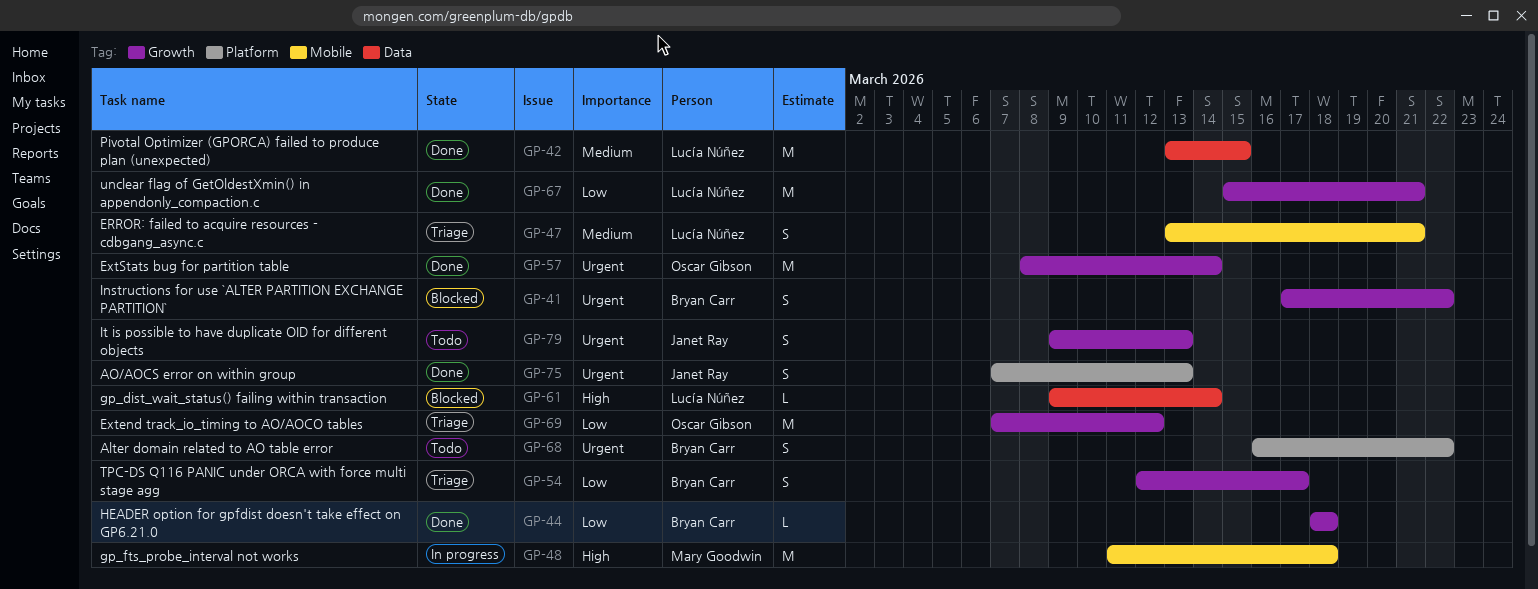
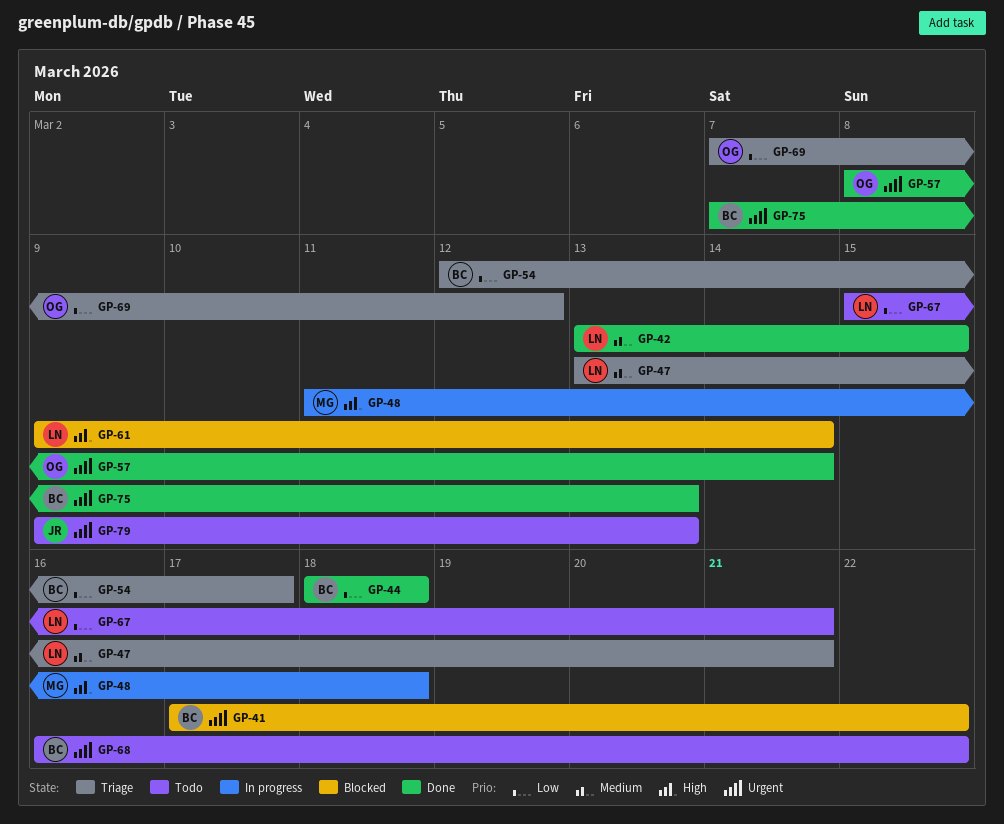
GP-67, status: Done -> Todo
GP-75, owner: Janet Ray -> Bryan Carr

